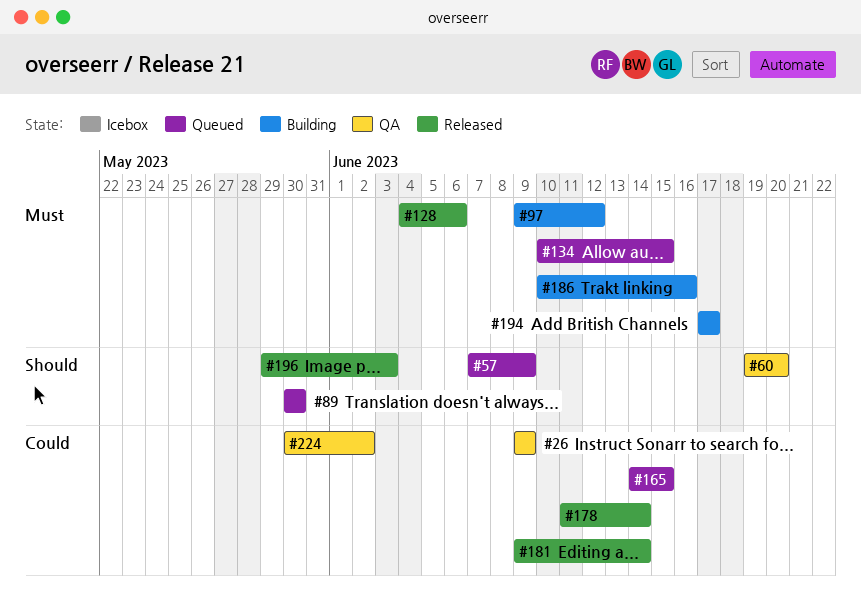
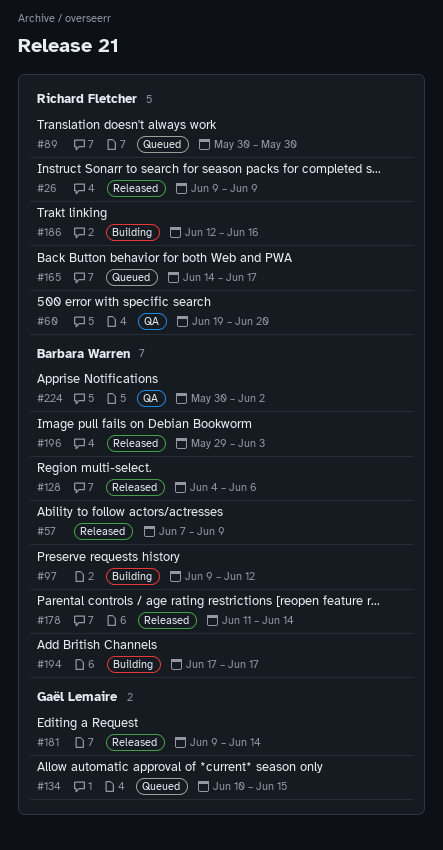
#26, status: QA -> Released
#57, status: Queued -> Released
#165, due: Jun 15 -> Jun 17
#186, start: Jun 10 -> Jun 12

